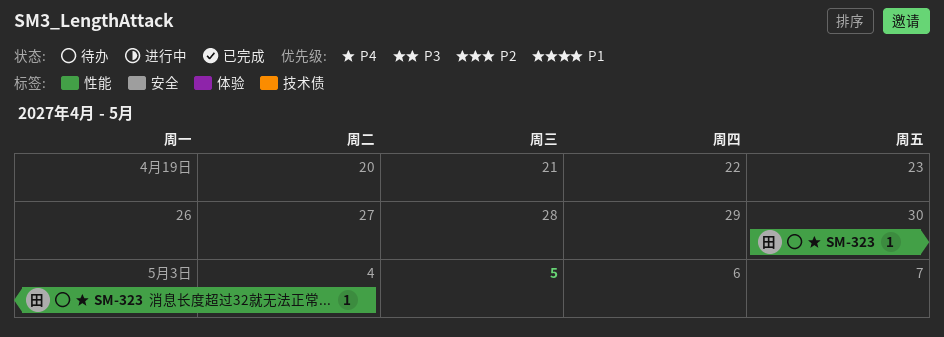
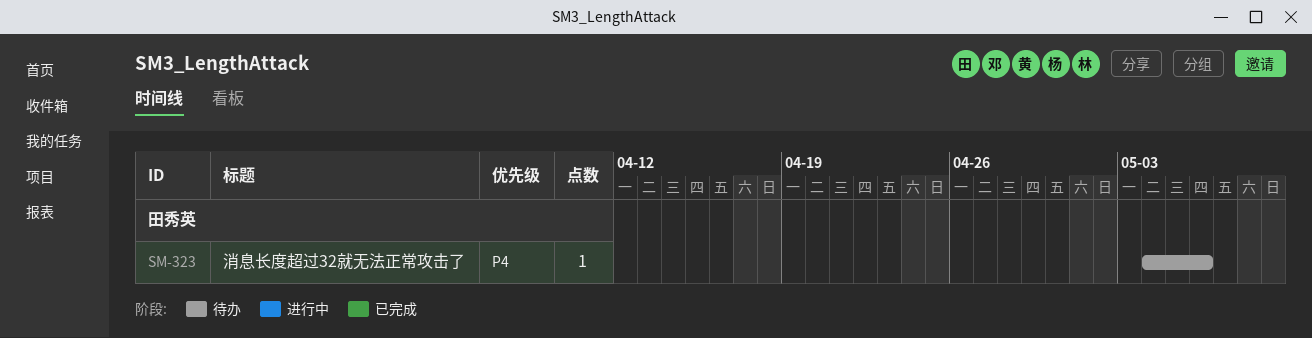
SM-323, start: Apr 30 -> May 4
SM-323, due: May 4 -> May 6

